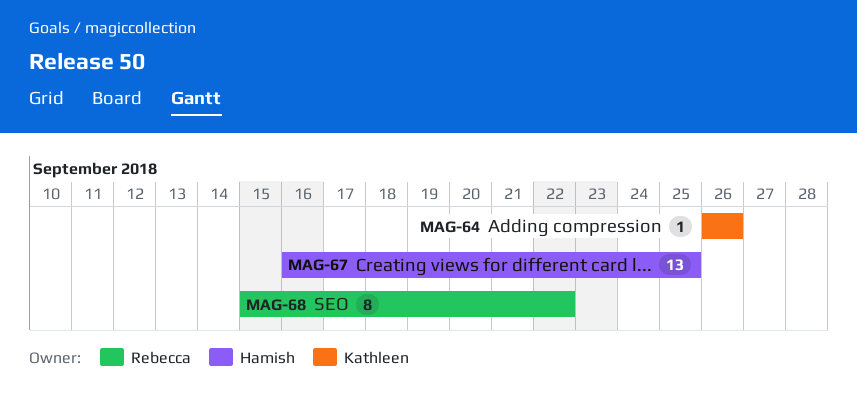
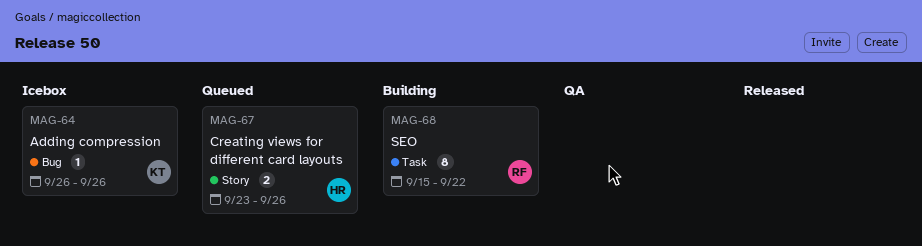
MAG-67, estimate: 13 -> 2
MAG-67, start: Sep 16 -> Sep 23
MAG-67, due: Sep 25 -> Sep 26

